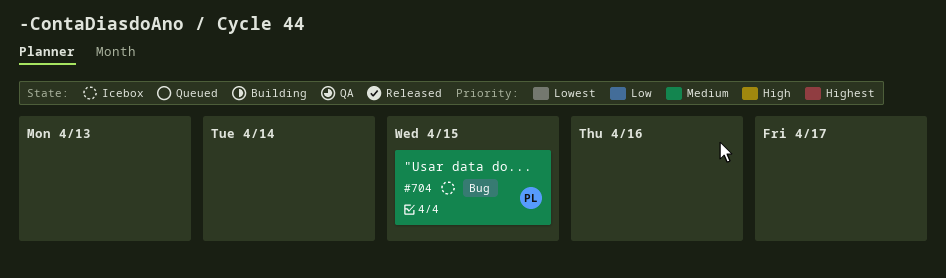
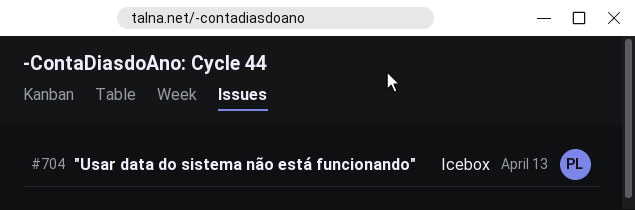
#704, due: Apr 15 -> Apr 13

